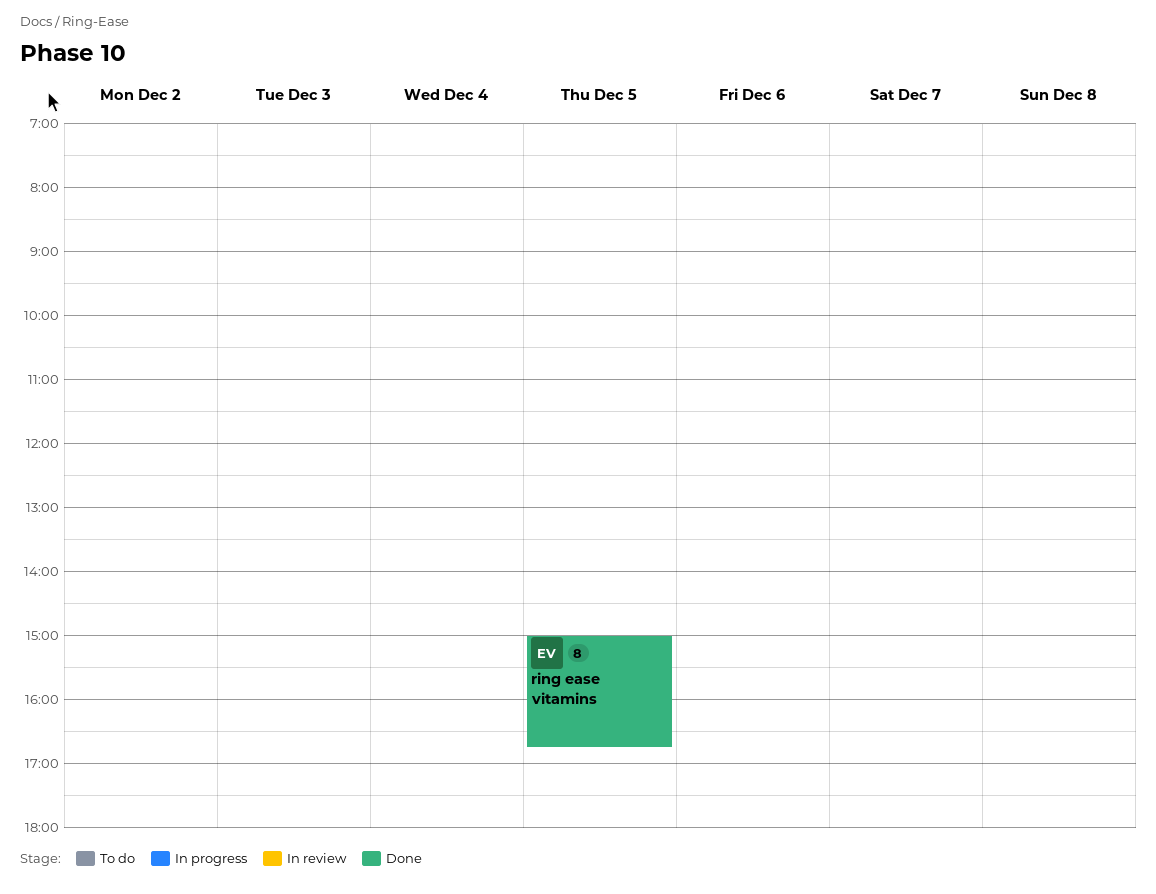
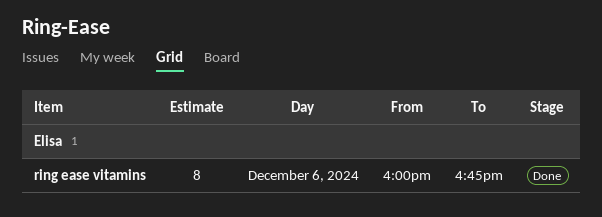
ring ease vitamins, day: Dec 5 -> Dec 6
ring ease vitamins, begins: 15:00 -> 16:00

